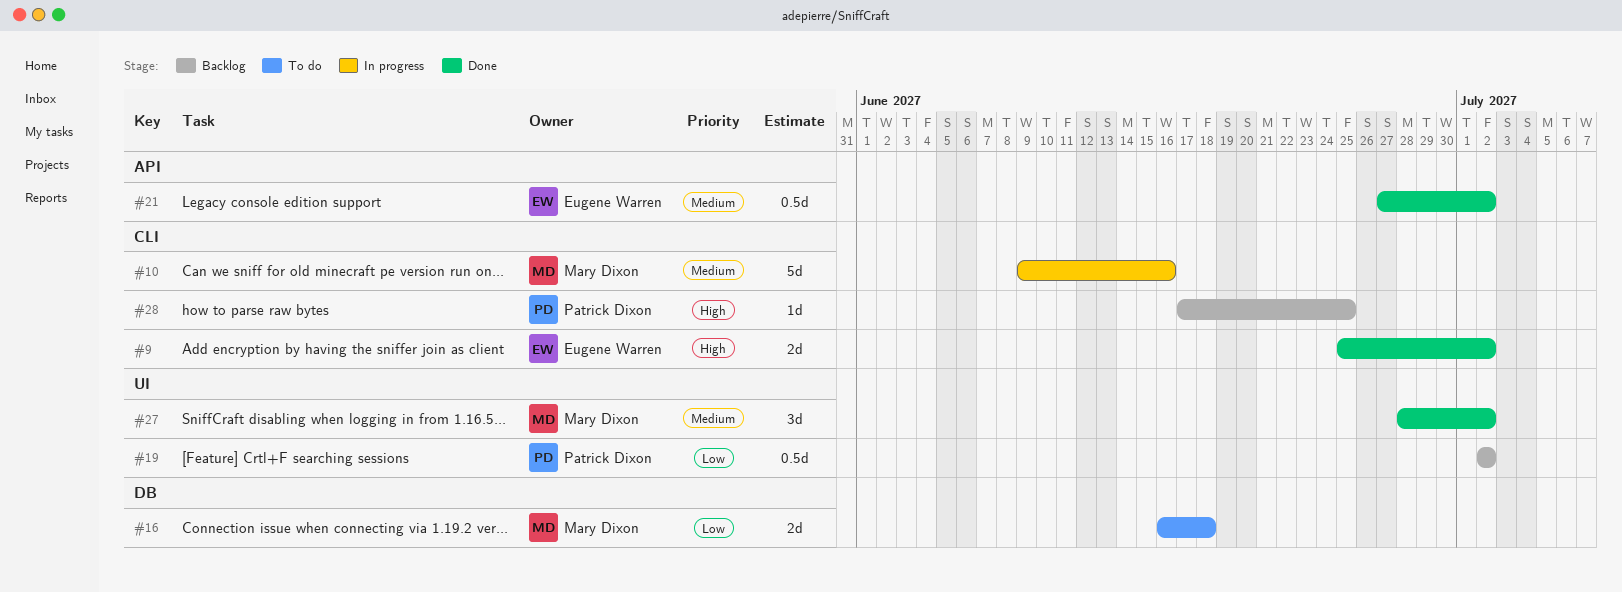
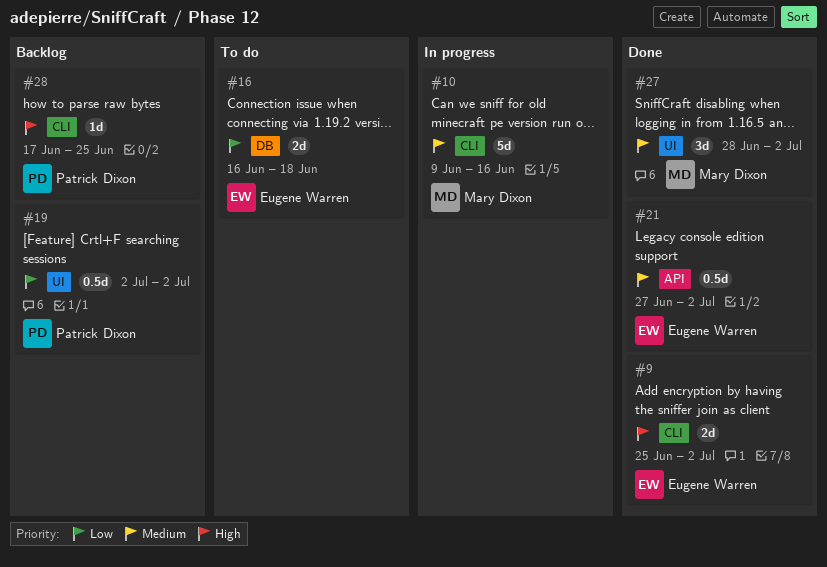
#16, owner: Mary Dixon -> Eugene Warren

